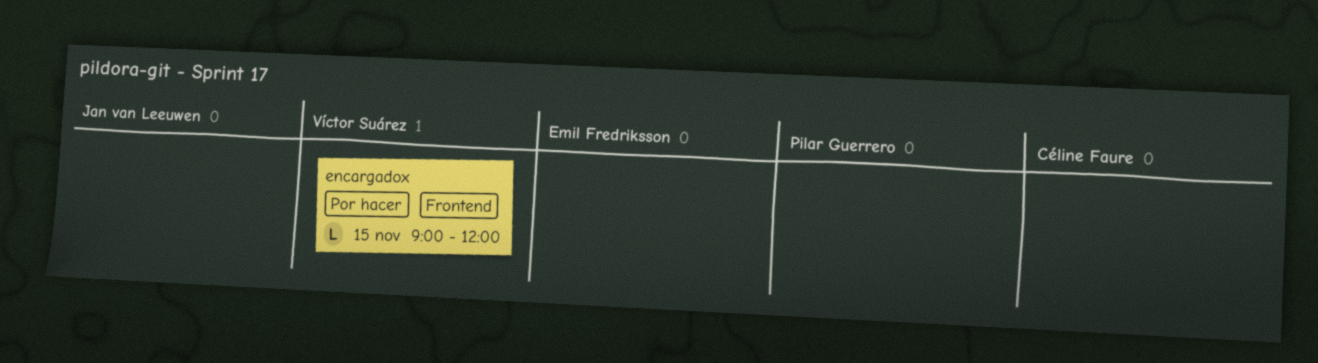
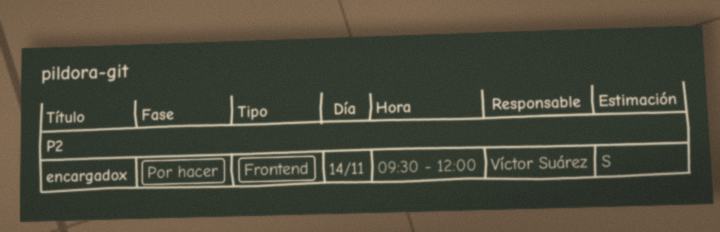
encargadox, estimate: L -> S
encargadox, day: Nov 15 -> Nov 14
encargadox, begins: 09:00 -> 09:30

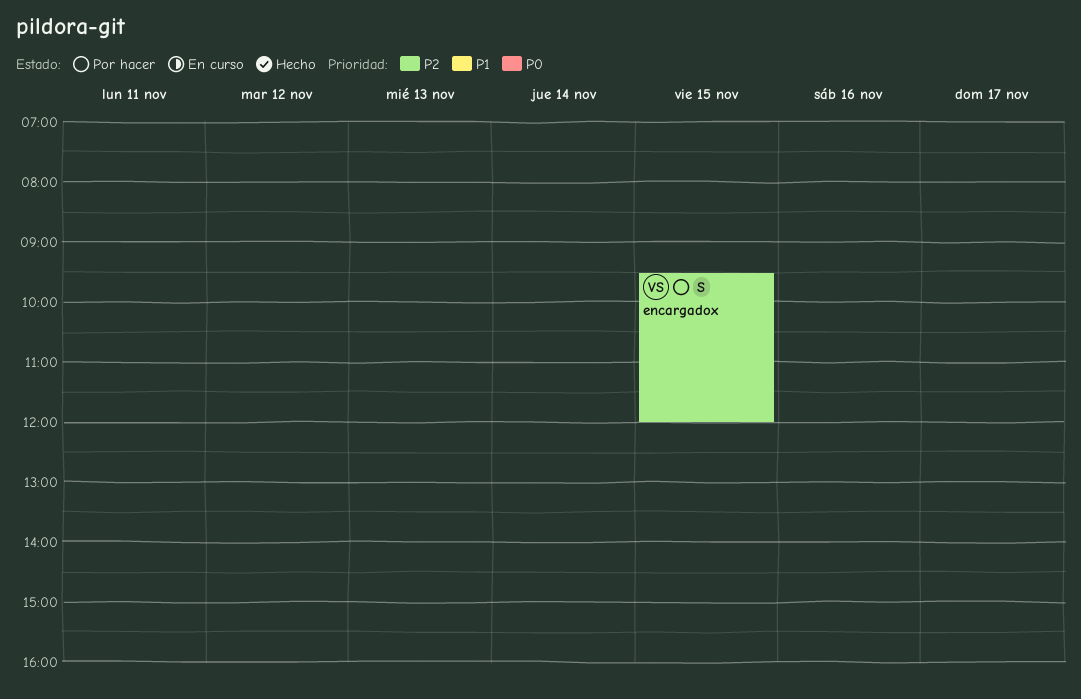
encargadox, day: Nov 14 -> Nov 15

